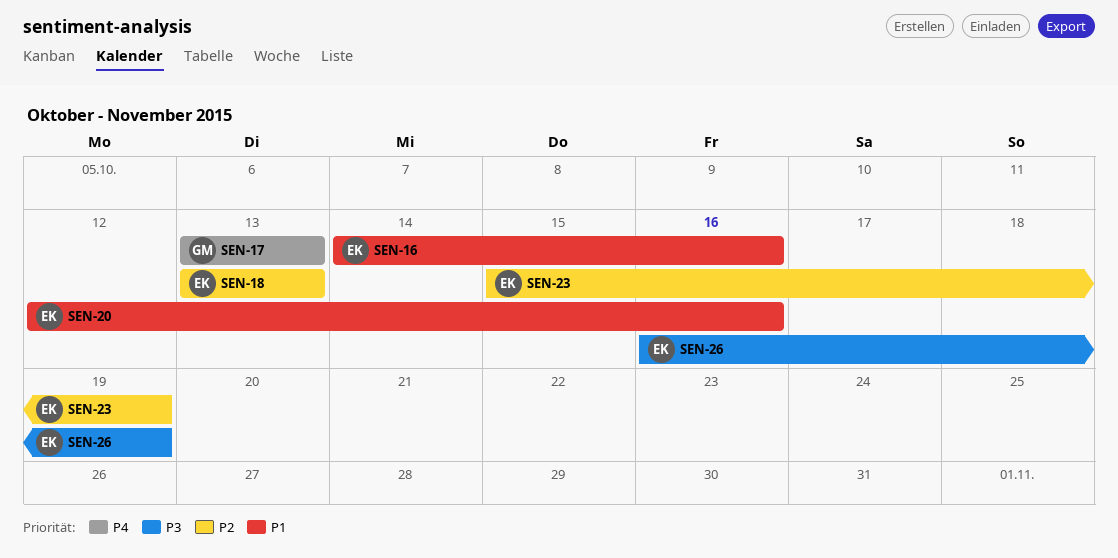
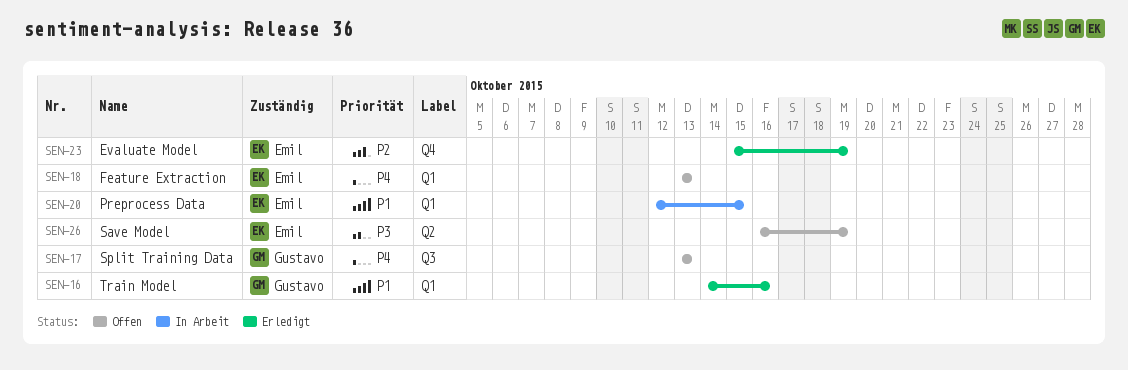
SEN-16, owner: Emil -> Gustavo
SEN-18, priority: P2 -> P4
SEN-20, due: Oct 16 -> Oct 15

